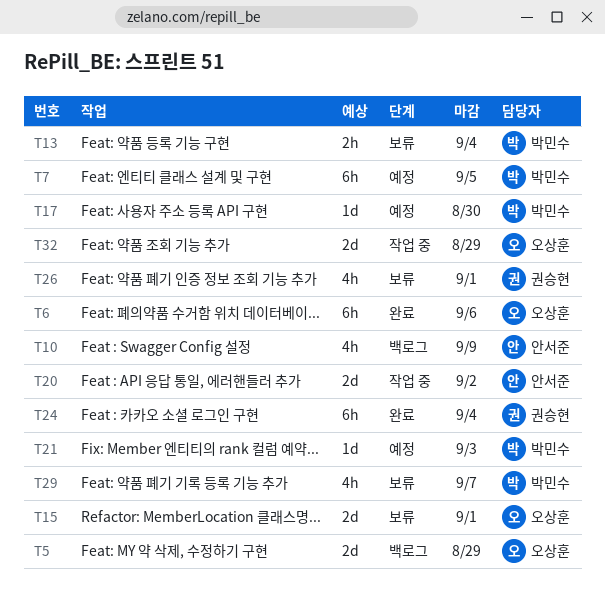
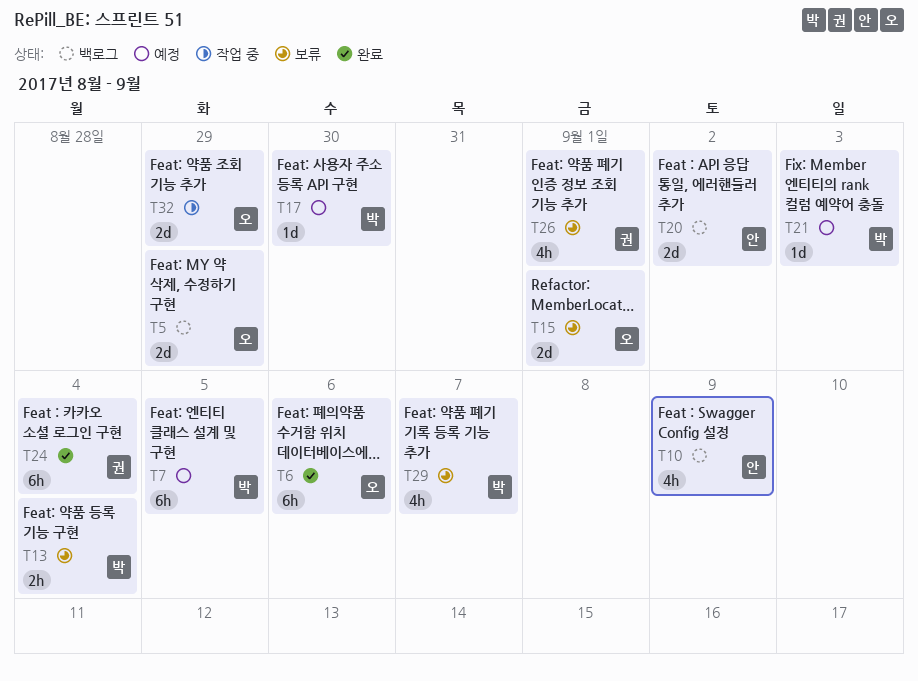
T20, status: 작업 중 -> 백로그

